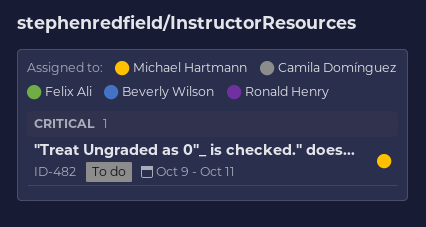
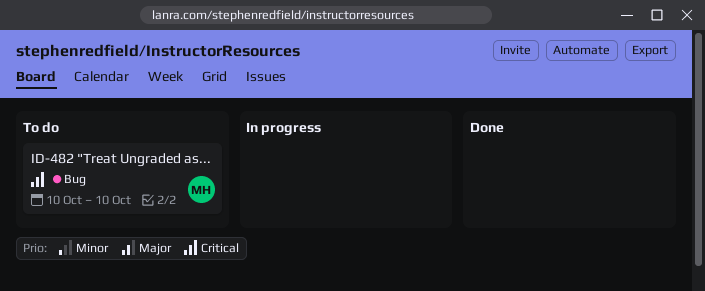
ID-482, start: Oct 9 -> Oct 10
ID-482, due: Oct 11 -> Oct 10

